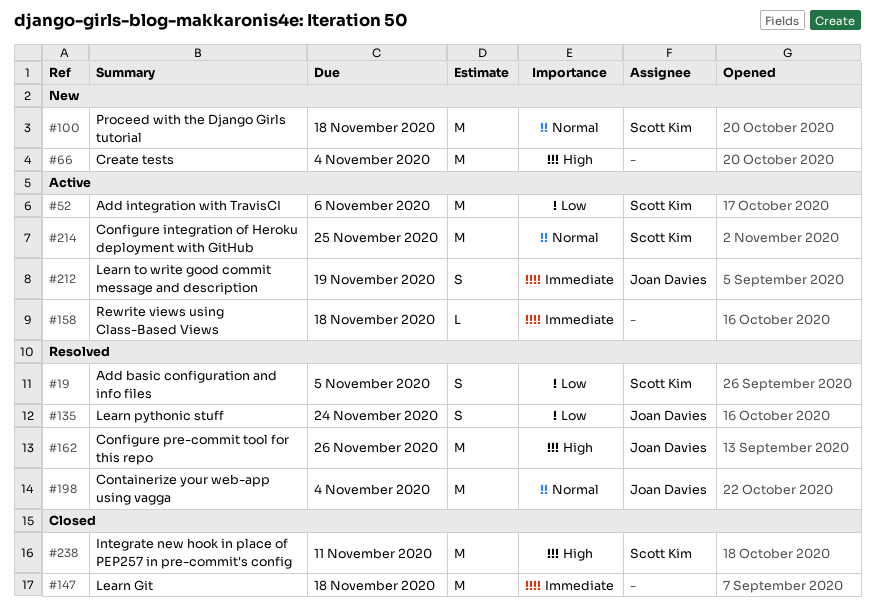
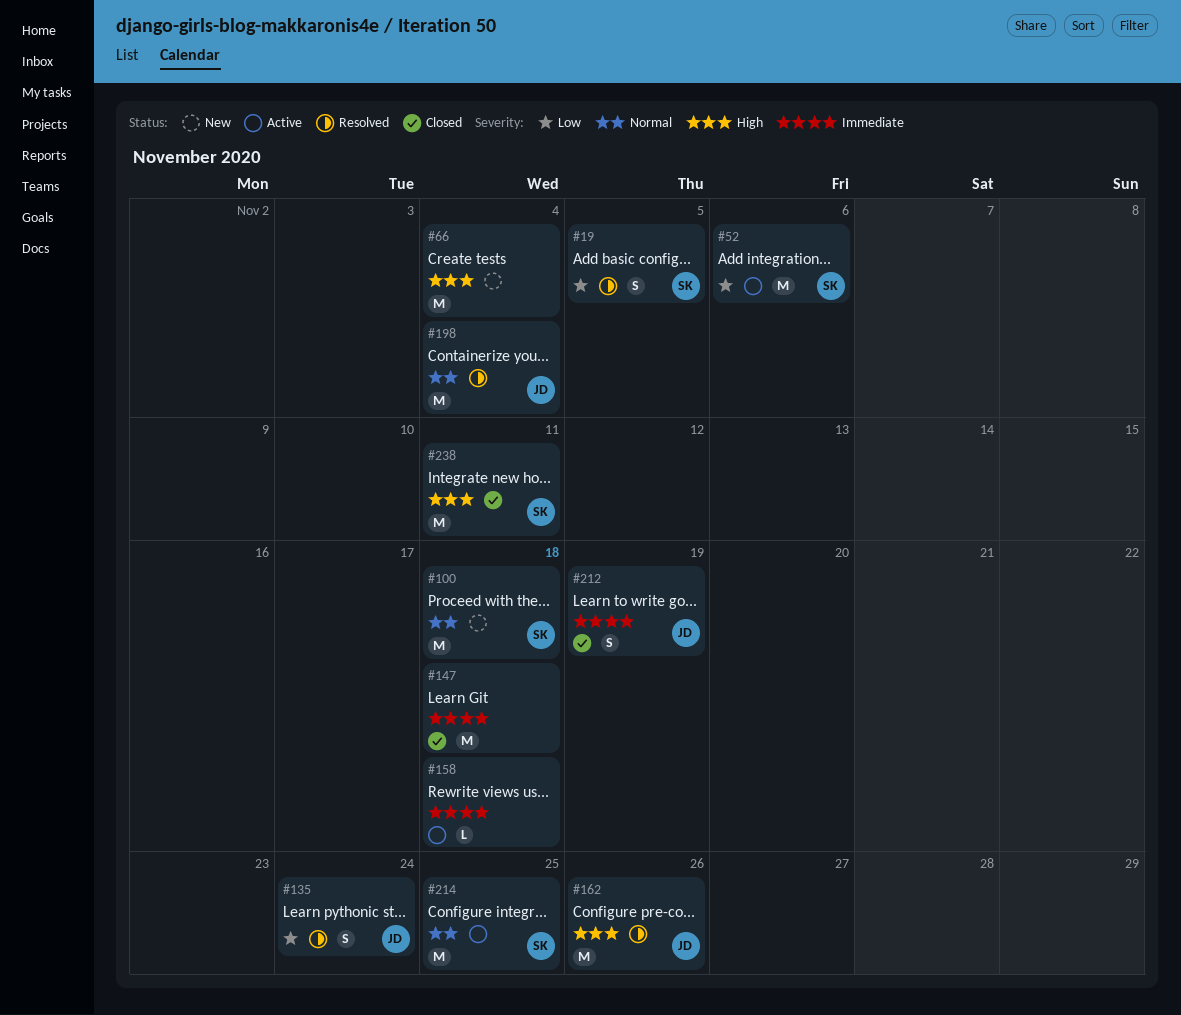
#212, status: Active -> Closed

